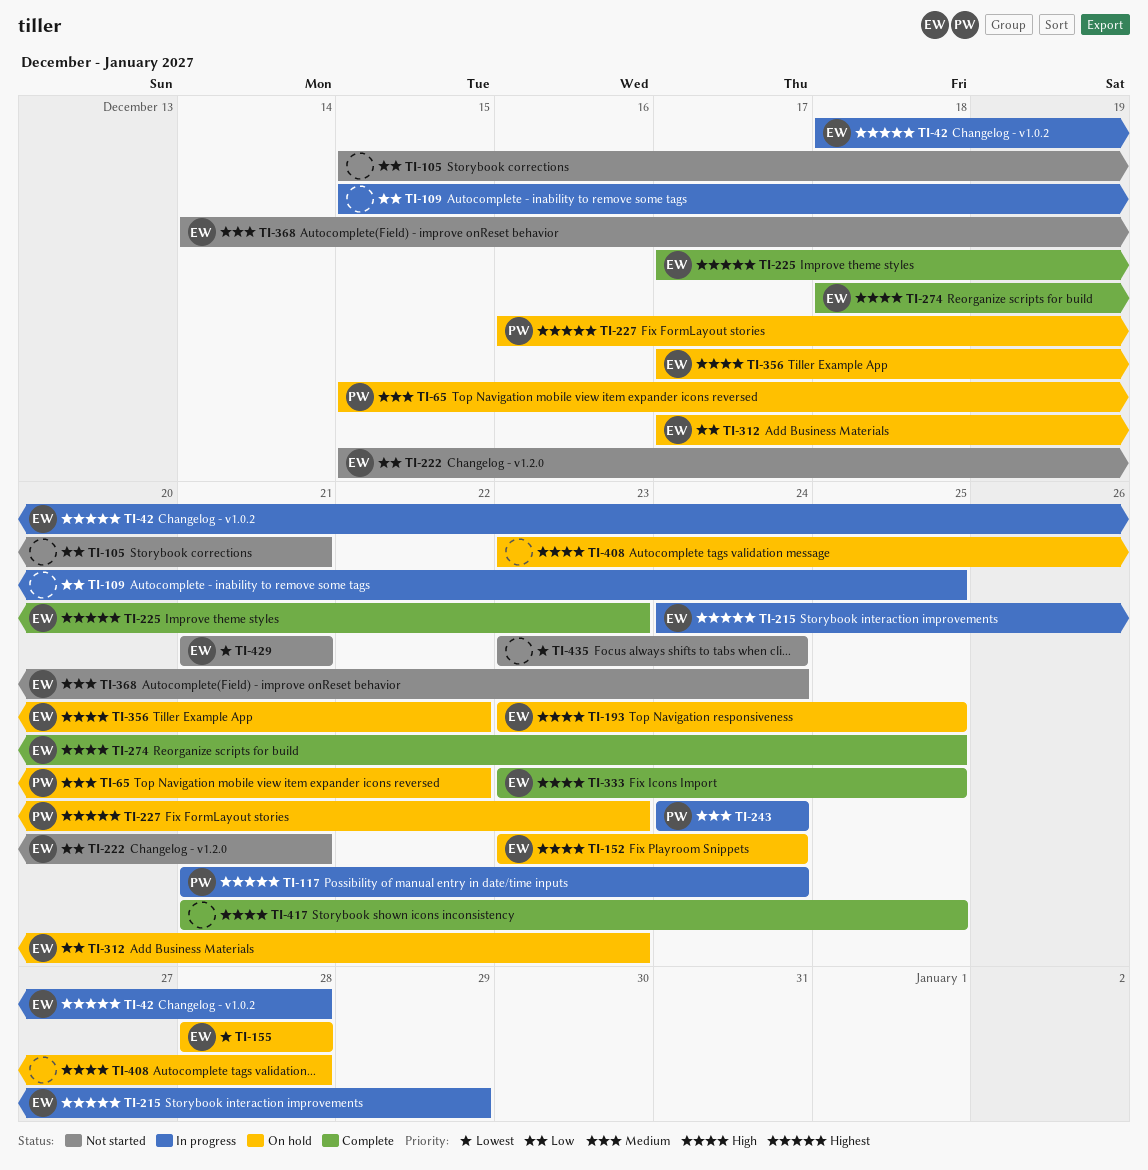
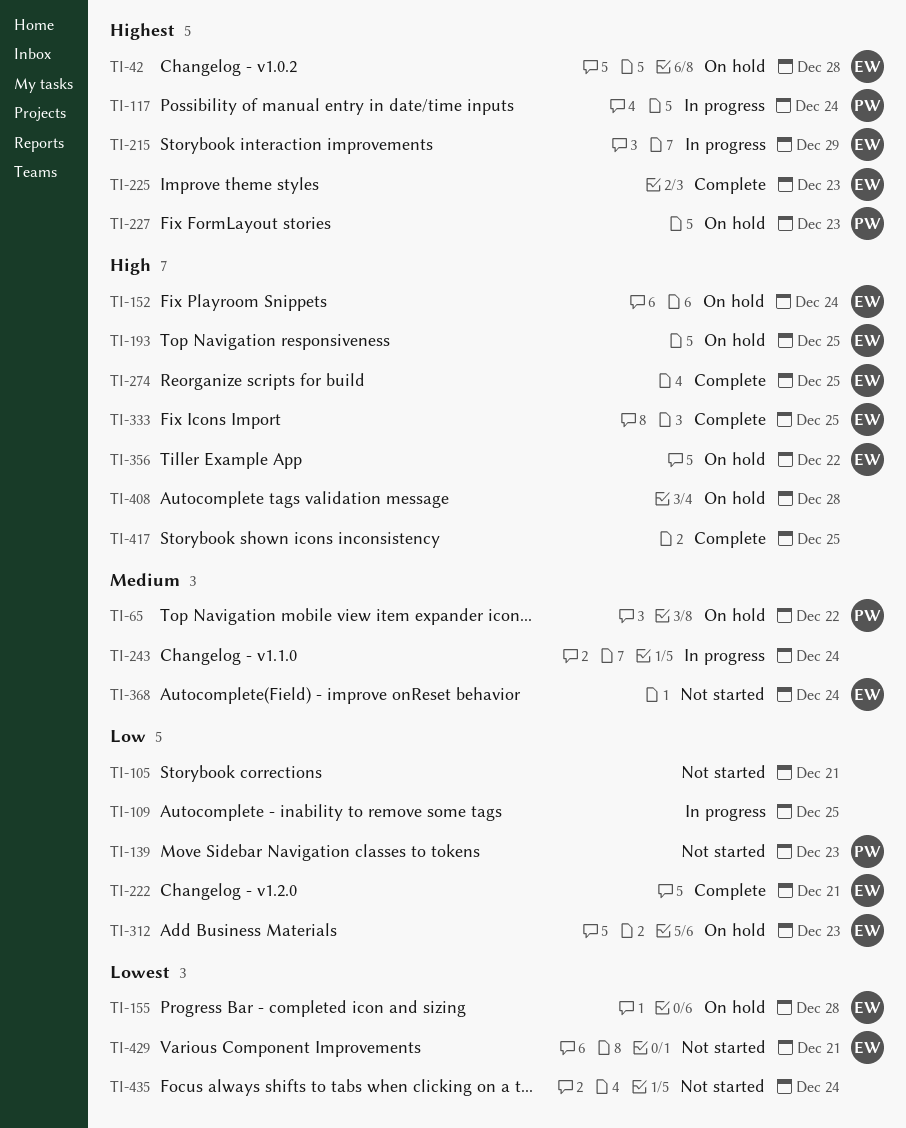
TI-42, status: In progress -> On hold
TI-139: none -> present
TI-222, status: Not started -> Complete
TI-243, owner: PW -> none

